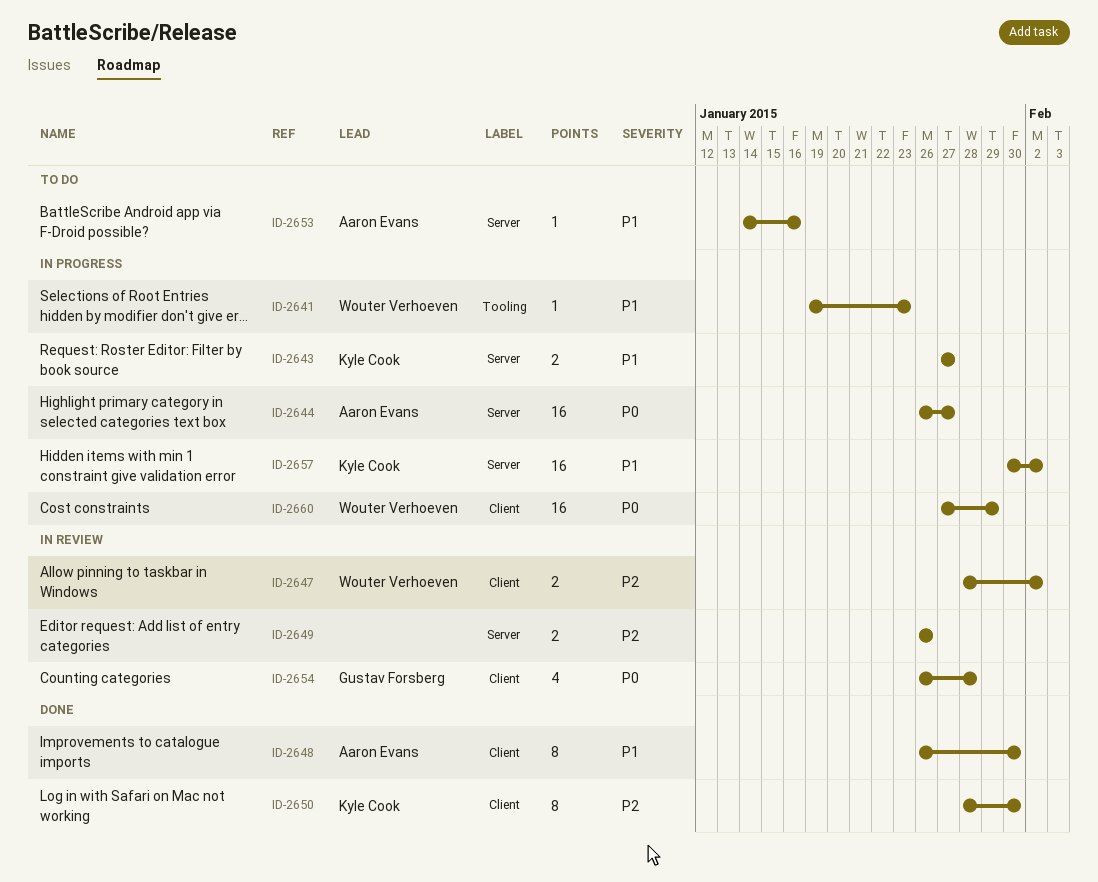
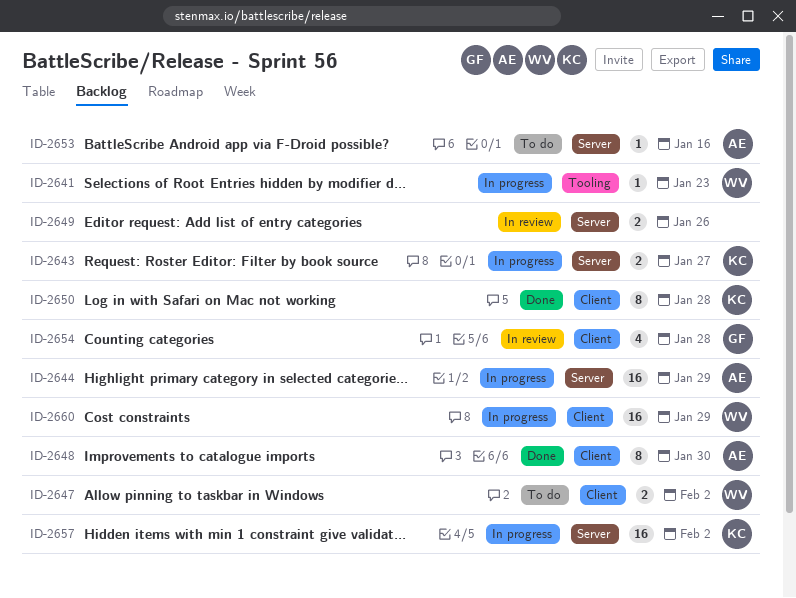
ID-2644, due: Jan 27 -> Jan 29
ID-2647, status: In review -> To do
ID-2650, due: Jan 30 -> Jan 28

